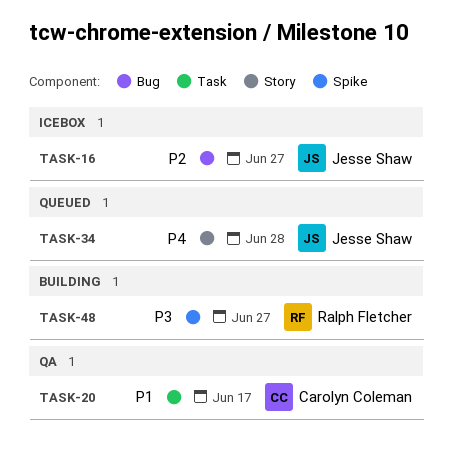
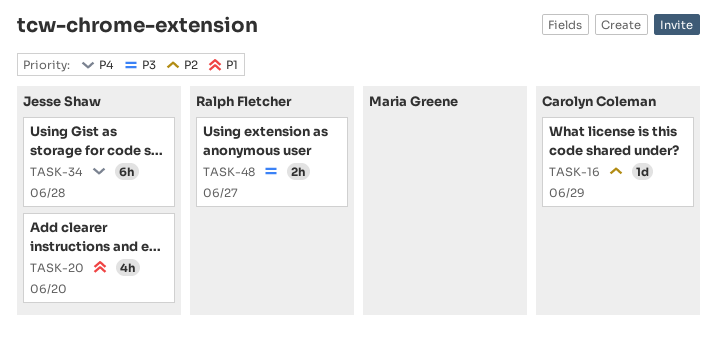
TASK-16, owner: Jesse Shaw -> Carolyn Coleman
TASK-16, due: Jun 27 -> Jun 29
TASK-20, owner: Carolyn Coleman -> Jesse Shaw
TASK-20, due: Jun 17 -> Jun 20

